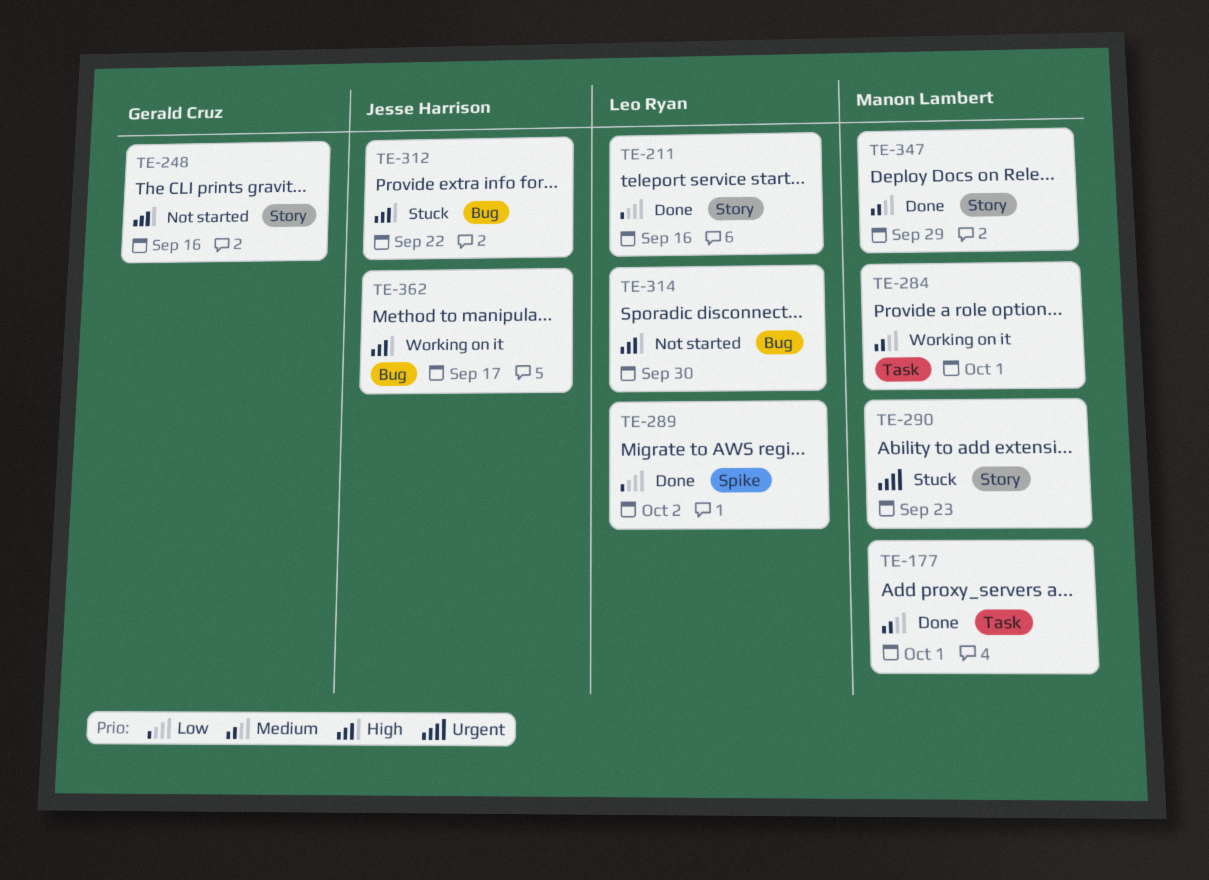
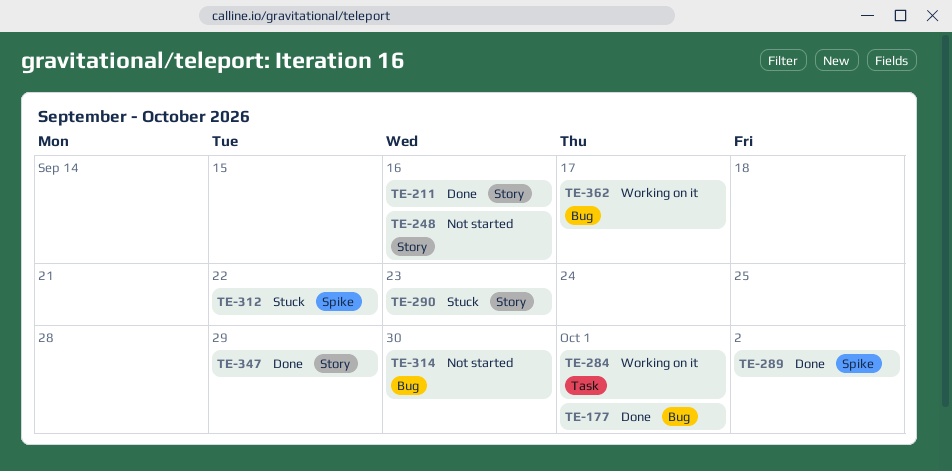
TE-177, label: Task -> Bug
TE-312, label: Bug -> Spike

